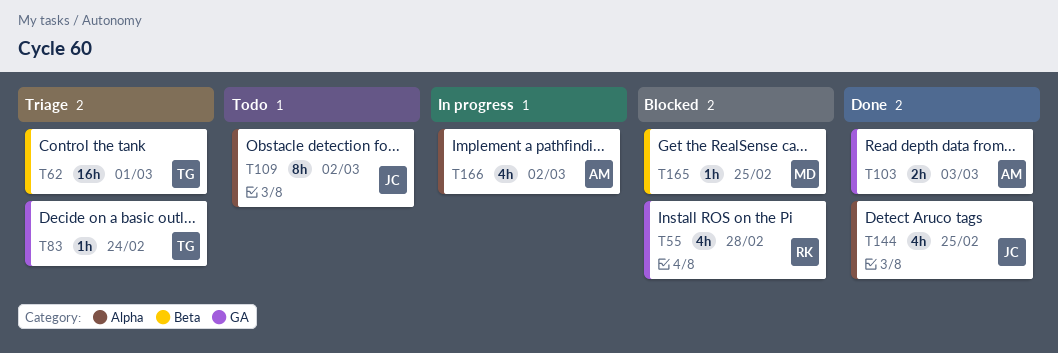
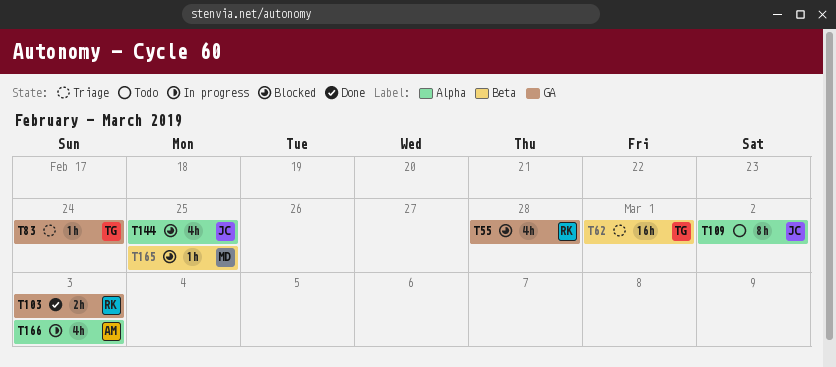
T103, owner: AM -> RK
T144, status: Done -> Blocked
T166, due: Mar 2 -> Mar 3

